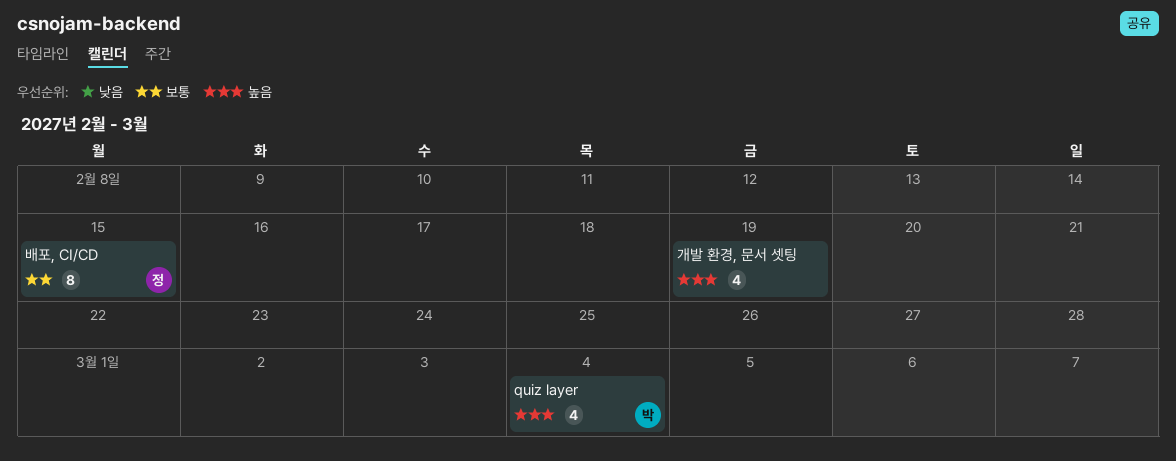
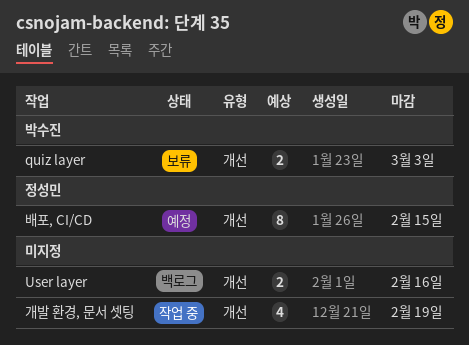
quiz layer, estimate: 4 -> 2
quiz layer, due: Mar 4 -> Mar 3
User layer: none -> present

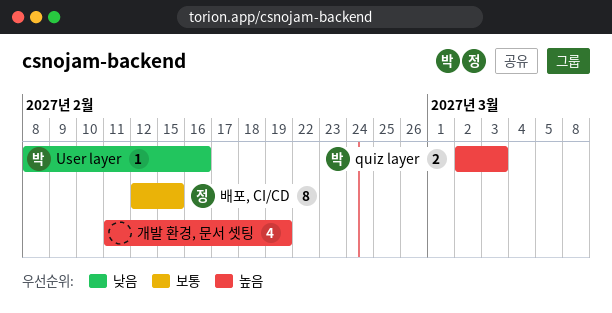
User layer, owner: none -> 박수진
User layer, estimate: 2 -> 1

